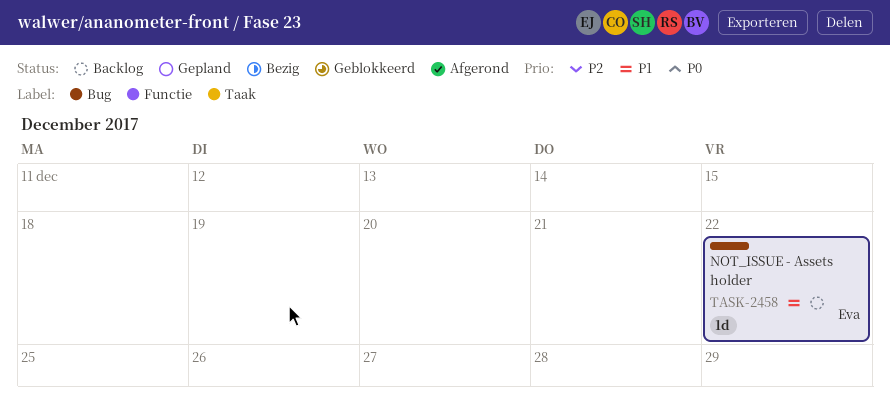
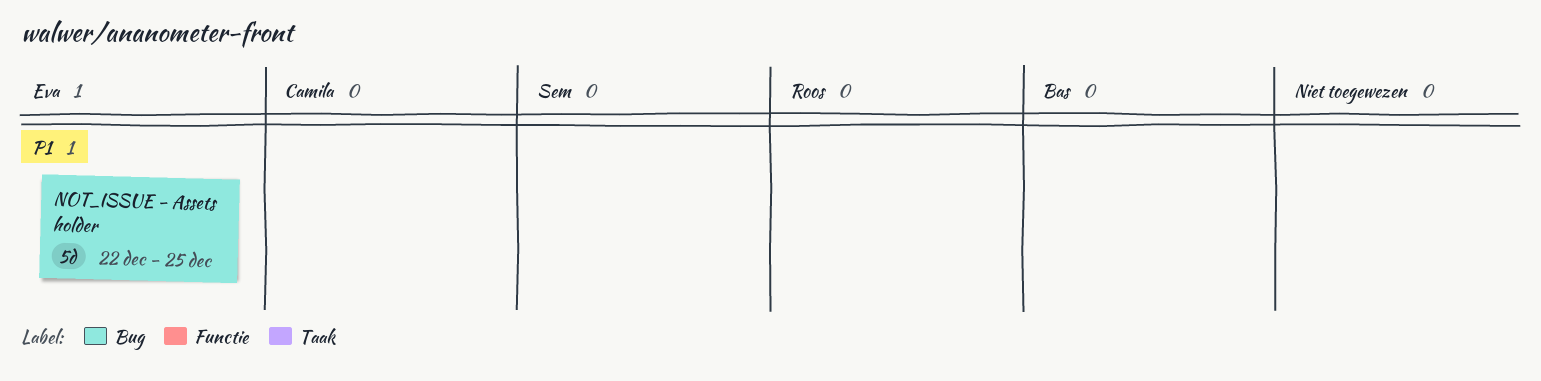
NOT_ISSUE - Assets holder, estimate: 1d -> 5d
NOT_ISSUE - Assets holder, due: Dec 22 -> Dec 25

